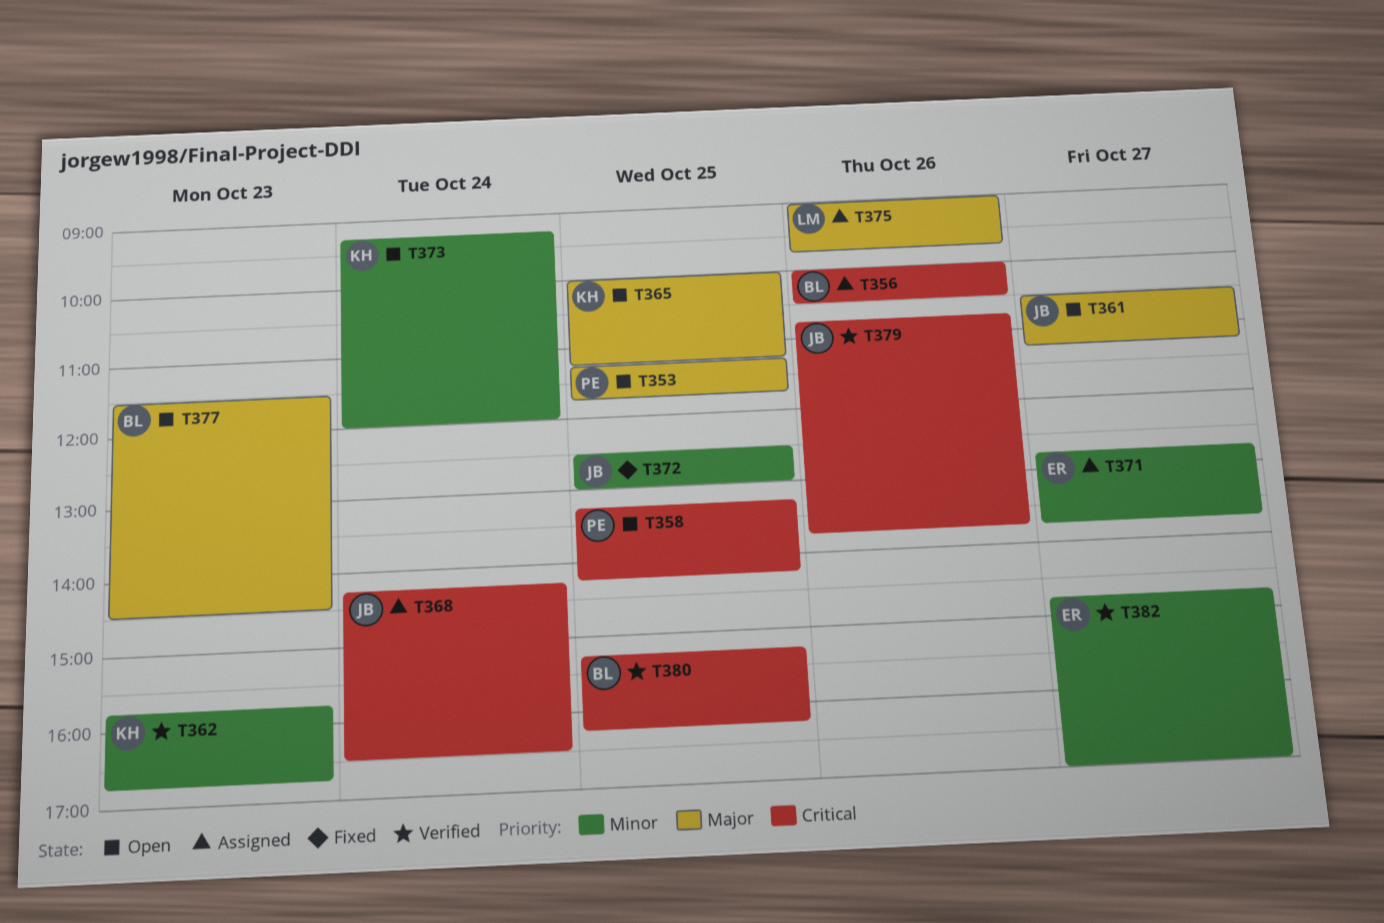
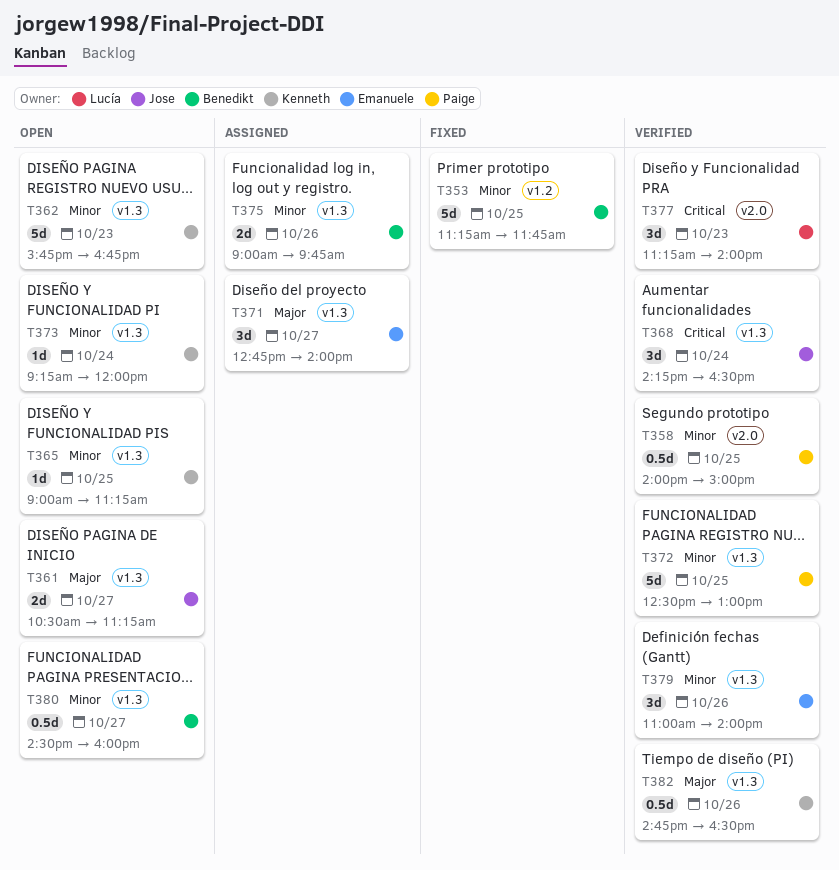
T353, status: Open -> Fixed
T353, owner: Paige -> Benedikt
T353, priority: Major -> Minor
T356: present -> none
T358, status: Open -> Verified
T358, priority: Critical -> Minor
T358, begins: 13:15 -> 14:00
T358, ends: 14:15 -> 15:00
T362, status: Verified -> Open
T365, priority: Major -> Minor
T365, begins: 10:00 -> 09:00
T368, status: Assigned -> Verified
T371, priority: Minor -> Major
T371, ends: 13:45 -> 14:00
T372, status: Fixed -> Verified
T372, owner: Jose -> Paige
T375, owner: Lucía -> Benedikt
T375, priority: Major -> Minor
T377, status: Open -> Verified
T377, owner: Benedikt -> Lucía
T377, priority: Major -> Critical
T377, begins: 11:30 -> 11:15
T377, ends: 14:30 -> 14:00
T379, owner: Jose -> Emanuele
T379, priority: Critical -> Minor
T379, begins: 10:45 -> 11:00
T379, ends: 13:45 -> 14:00
T380, status: Verified -> Open
T380, priority: Critical -> Minor
T380, day: Oct 25 -> Oct 27
T380, begins: 15:15 -> 14:30
T380, ends: 16:15 -> 16:00
T382, owner: Emanuele -> Kenneth
T382, priority: Minor -> Major
T382, day: Oct 27 -> Oct 26
T382, ends: 17:00 -> 16:30

